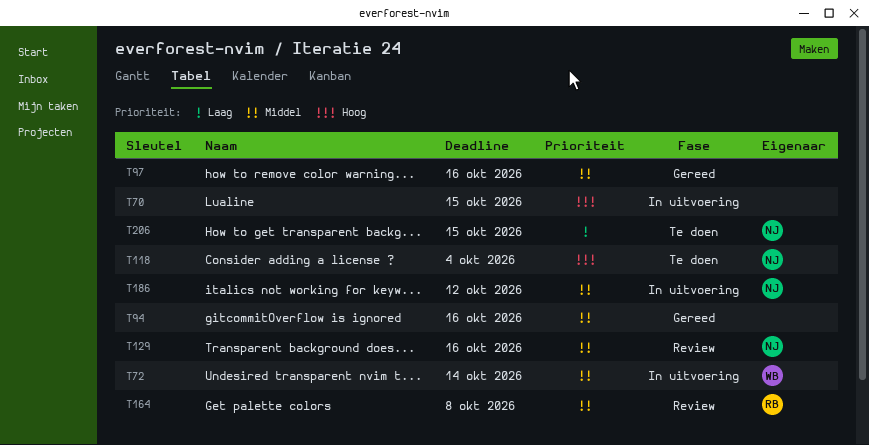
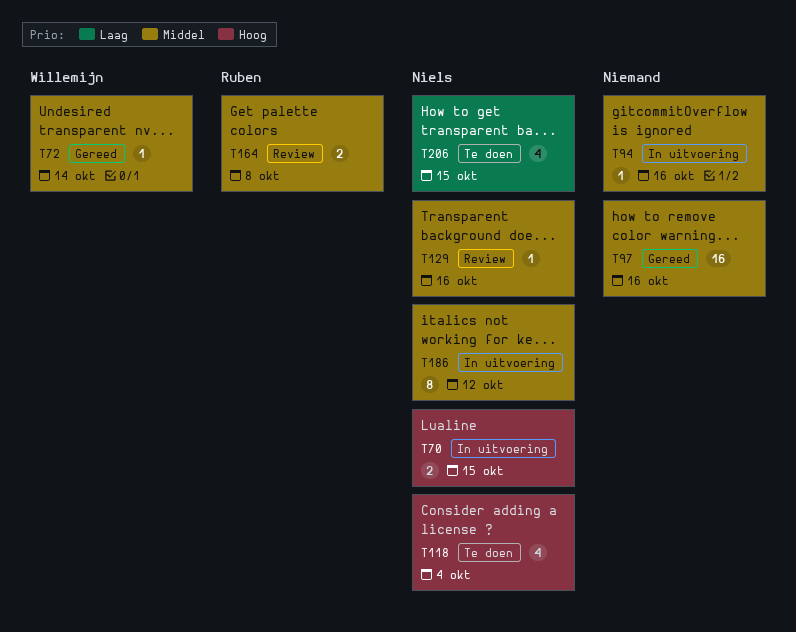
T70, owner: none -> Niels
T72, status: In uitvoering -> Gereed
T94, status: Gereed -> In uitvoering

